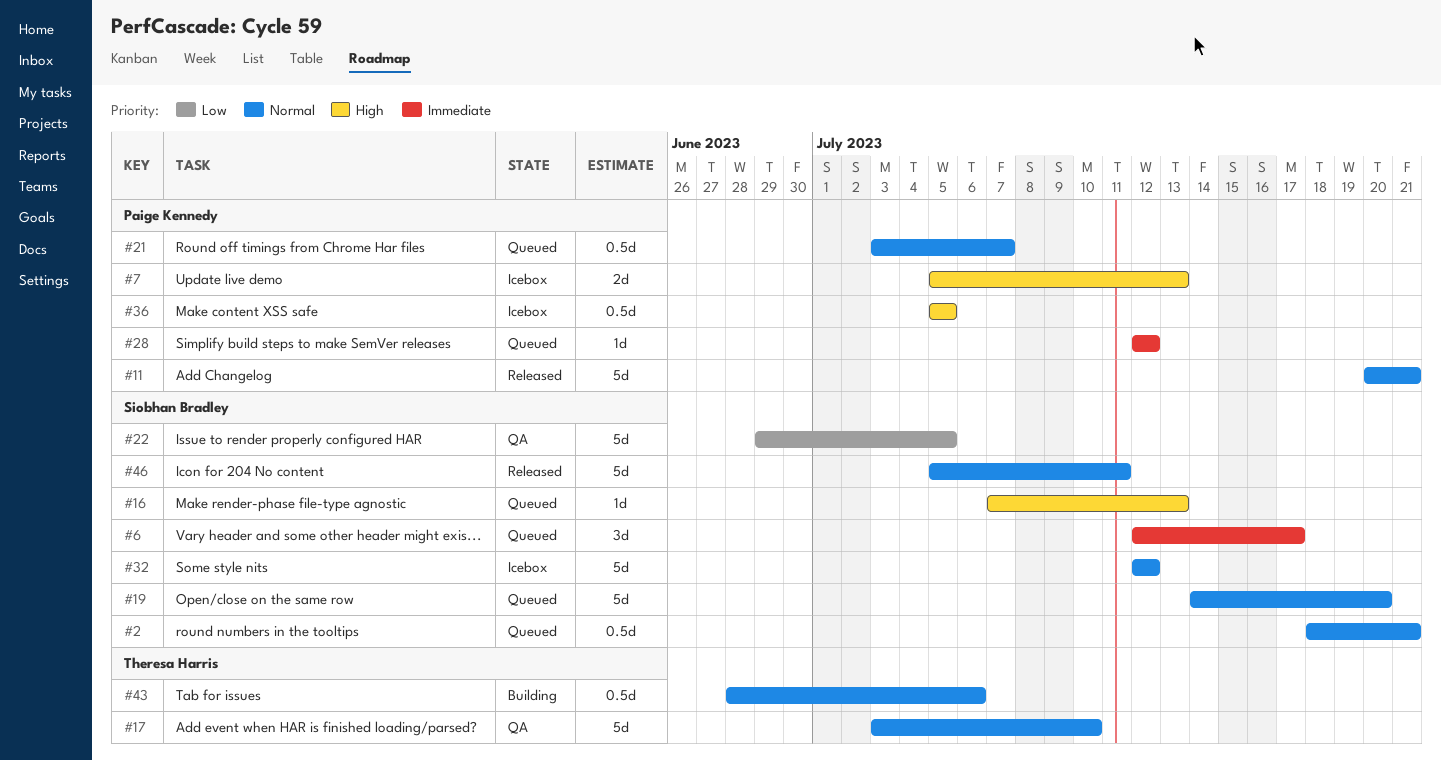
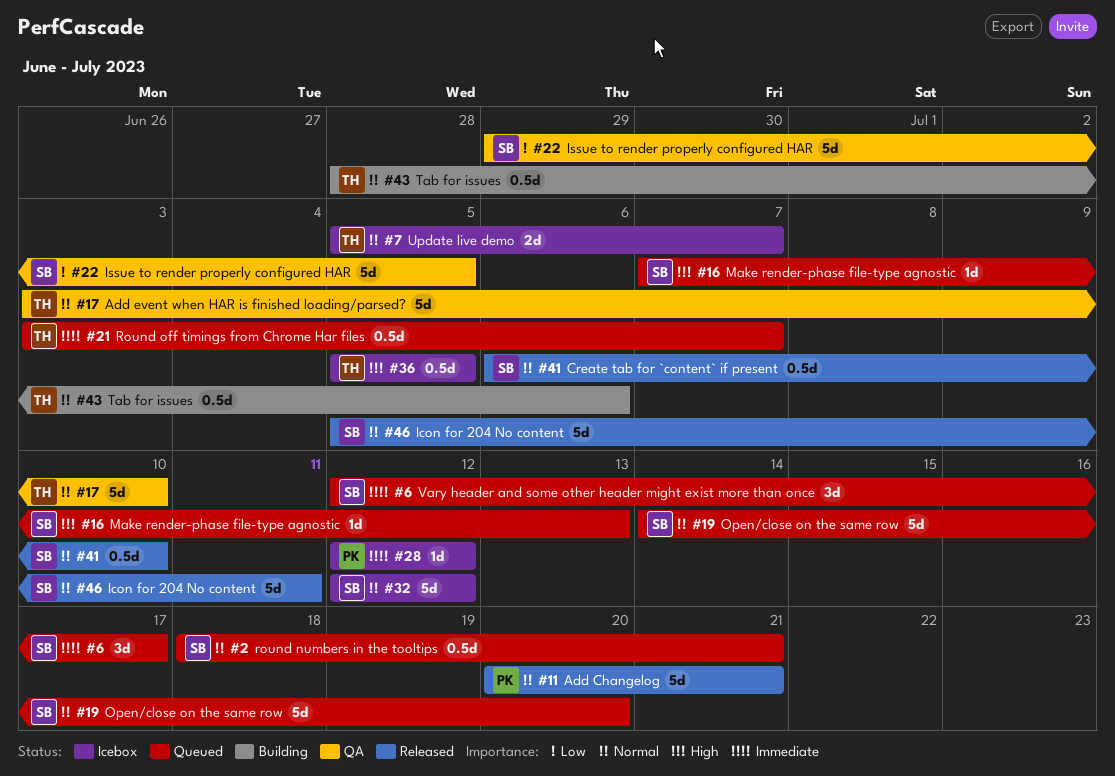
#7, owner: Paige Kennedy -> Theresa Harris
#7, priority: High -> Normal
#7, due: Jul 13 -> Jul 7
#21, owner: Paige Kennedy -> Theresa Harris
#21, priority: Normal -> Immediate
#28, status: Queued -> Icebox
#36, owner: Paige Kennedy -> Theresa Harris
#41: none -> present

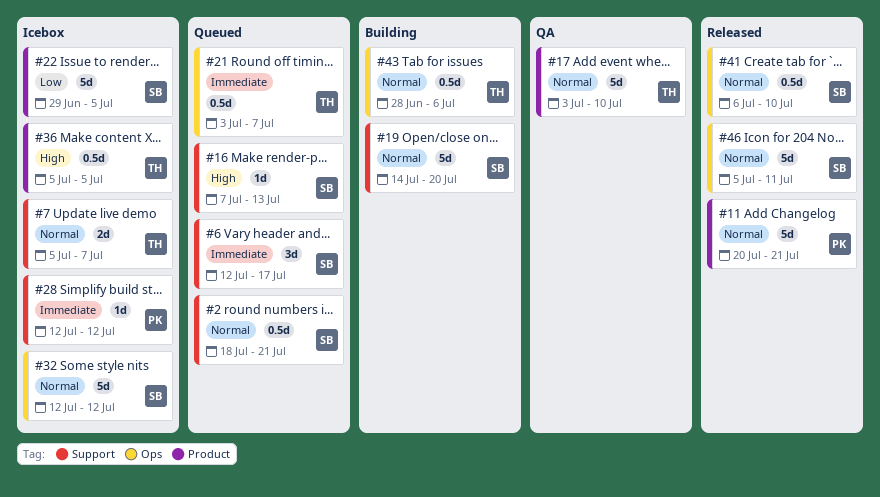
#19, status: Queued -> Building
#22, status: QA -> Icebox

